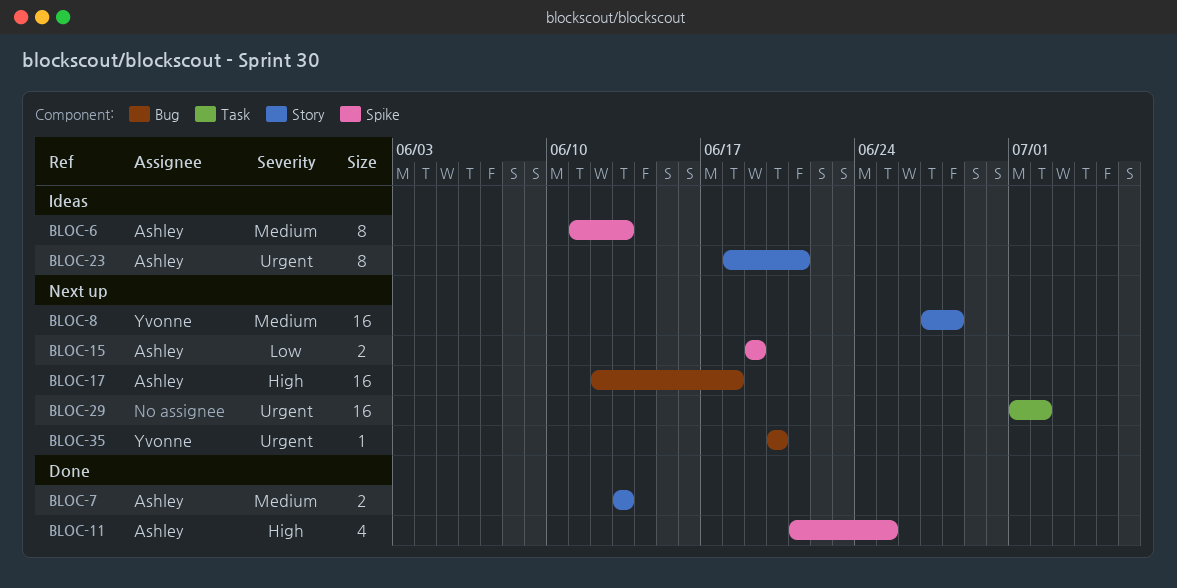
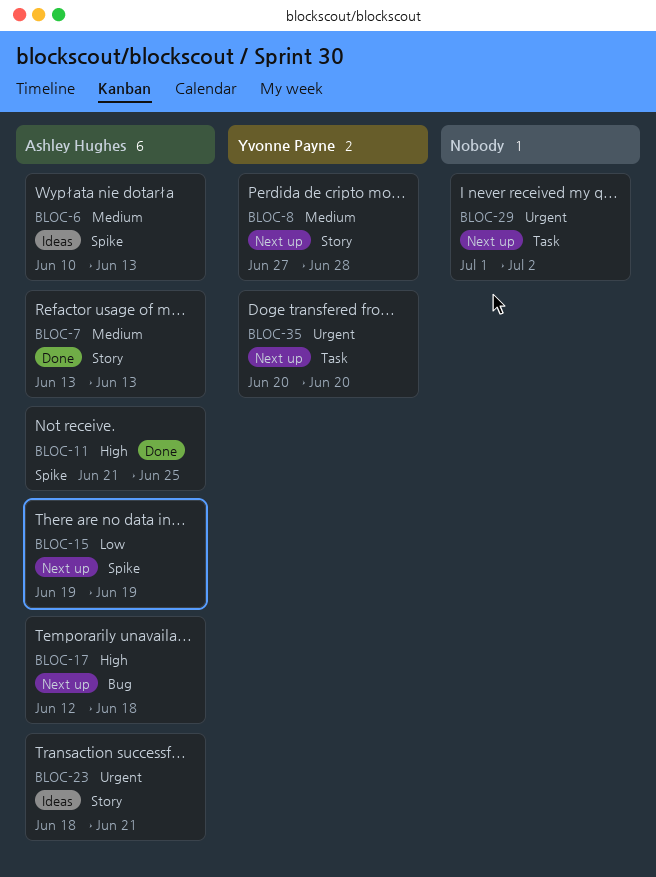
BLOC-6, start: Jun 11 -> Jun 10
BLOC-35, label: Bug -> Task

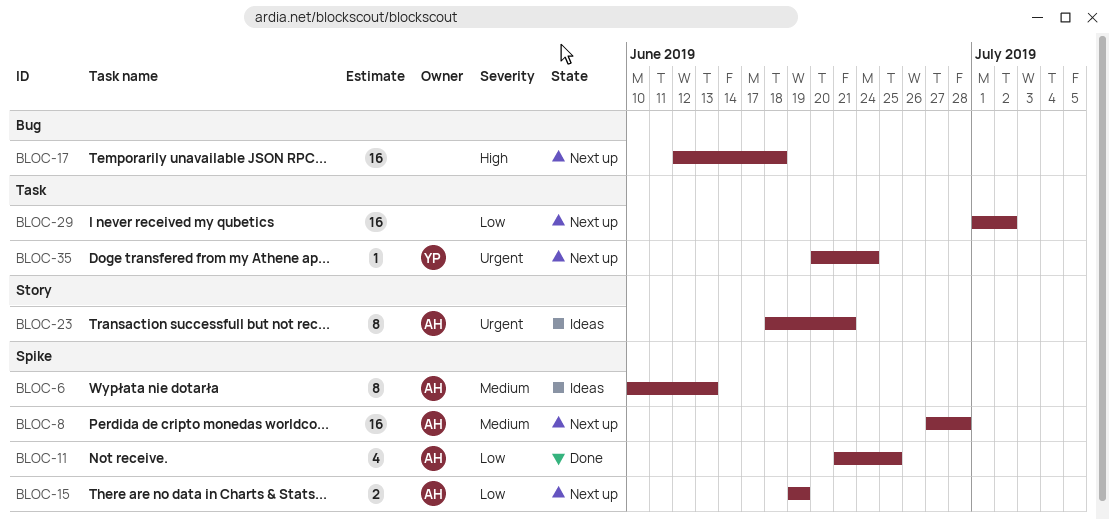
BLOC-7: present -> none
BLOC-8, owner: Yvonne Payne -> Ashley Hughes
BLOC-8, label: Story -> Spike
BLOC-11, priority: High -> Low
BLOC-17, owner: Ashley Hughes -> none
BLOC-29, priority: Urgent -> Low
BLOC-35, due: Jun 20 -> Jun 24

